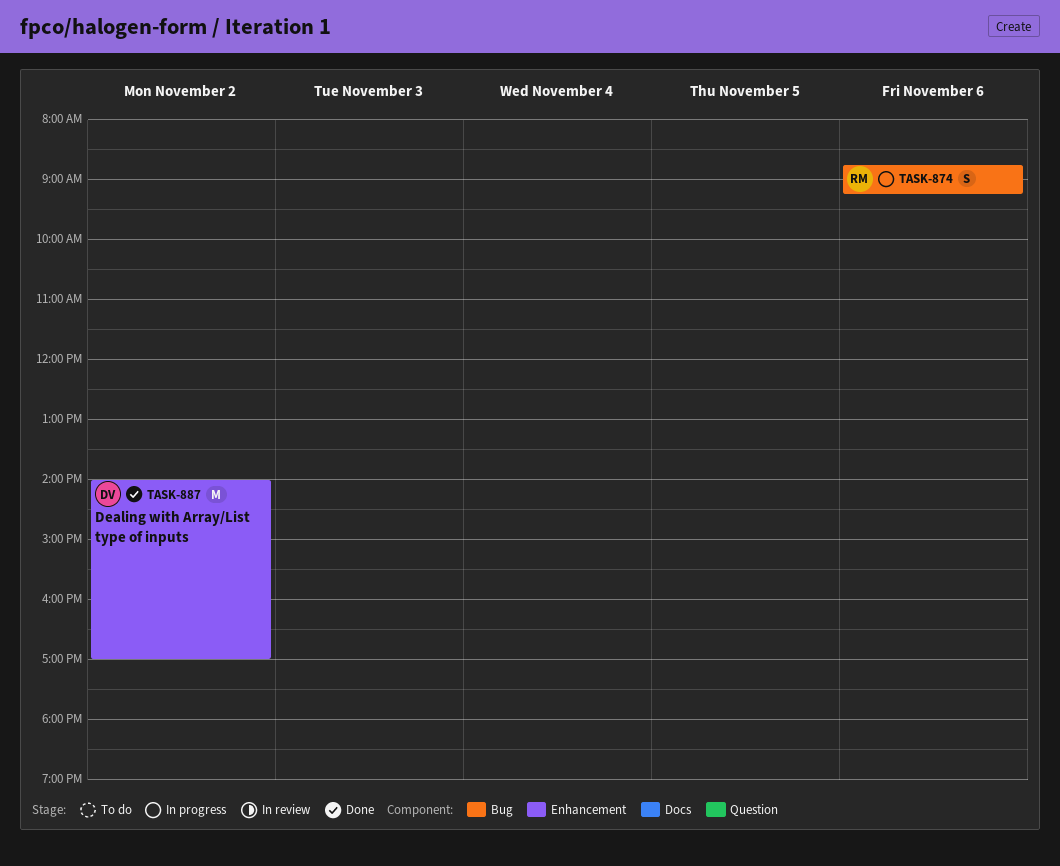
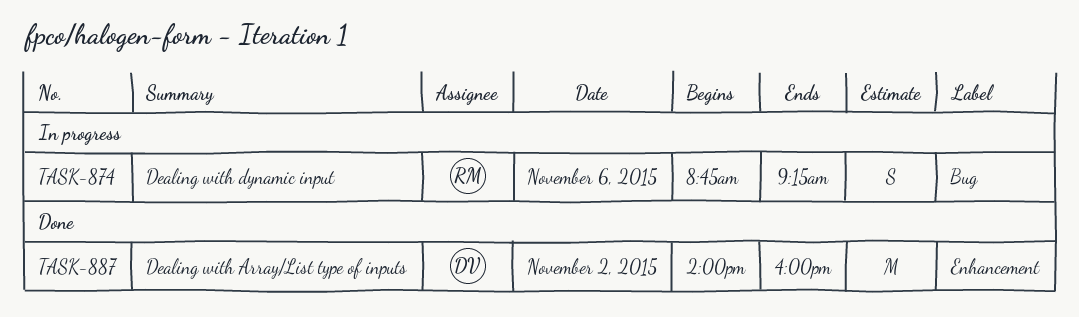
TASK-887, ends: 17:00 -> 16:00

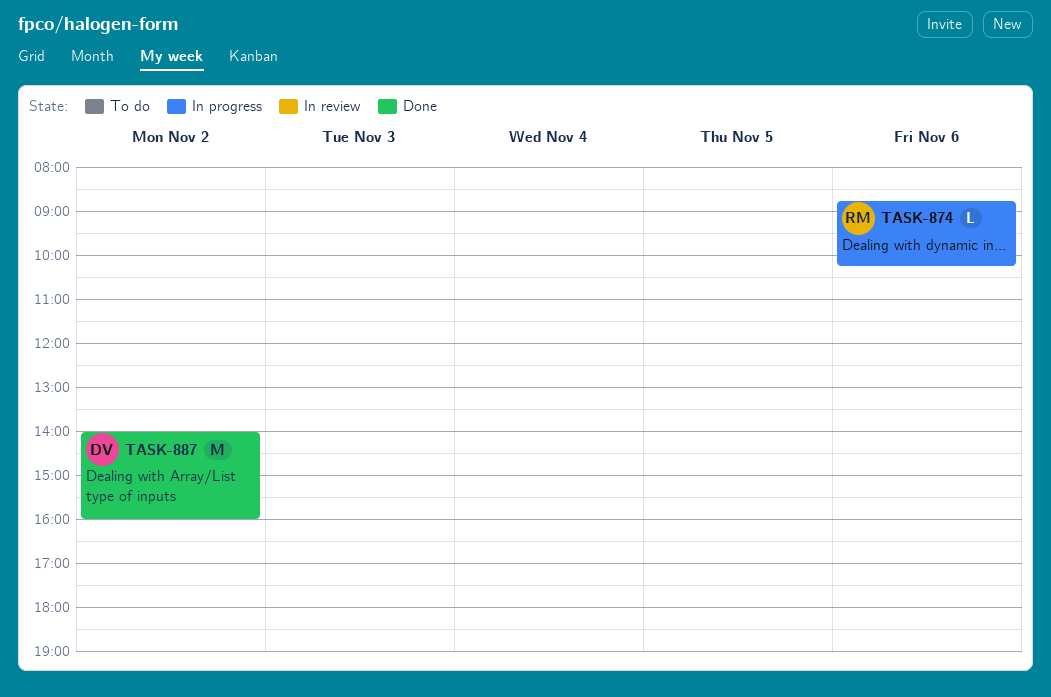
TASK-874, estimate: S -> L
TASK-874, ends: 09:15 -> 10:15

